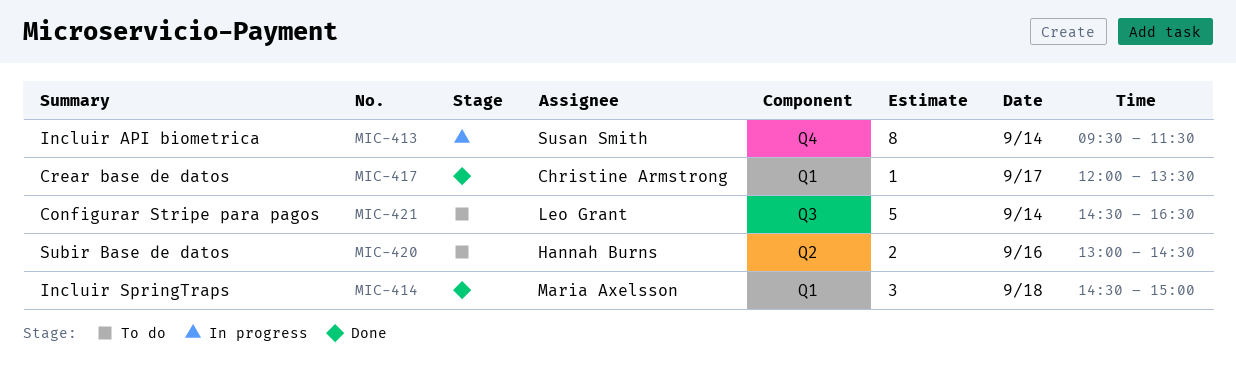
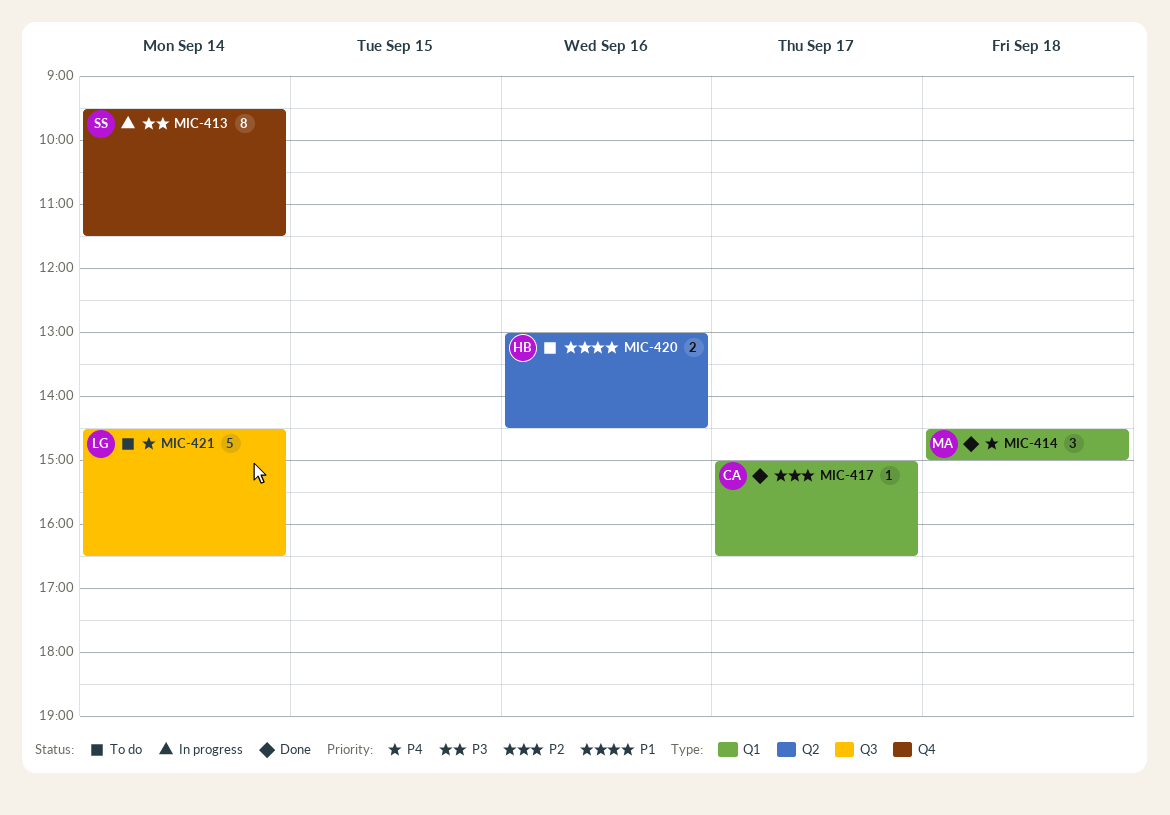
MIC-417, begins: 12:00 -> 15:00
MIC-417, ends: 13:30 -> 16:30

